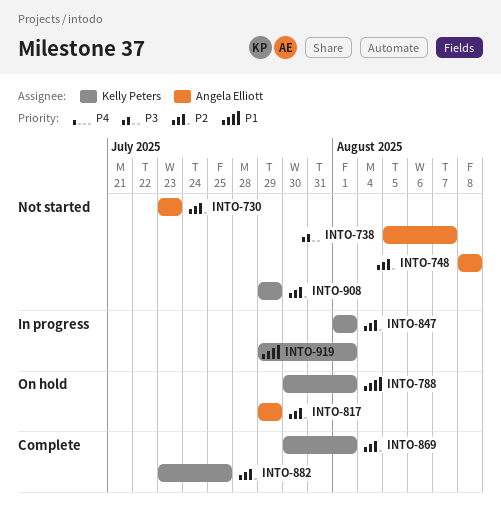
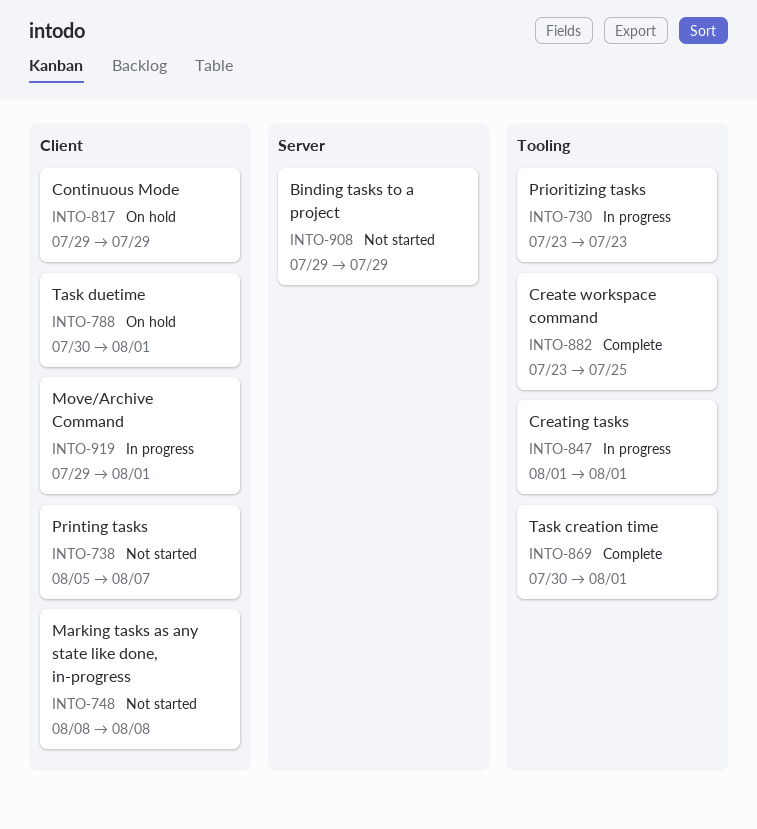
INTO-730, status: Not started -> In progress

